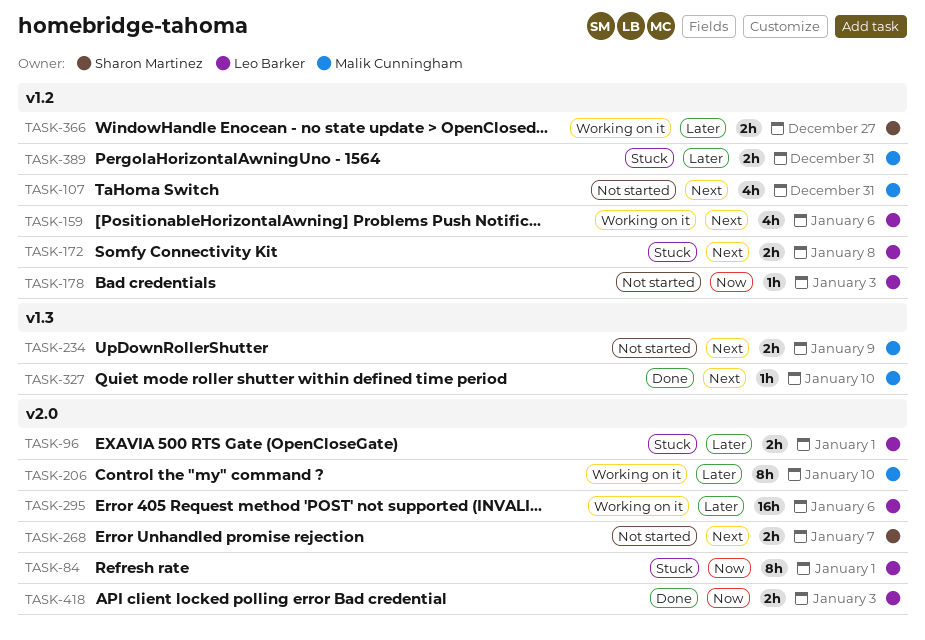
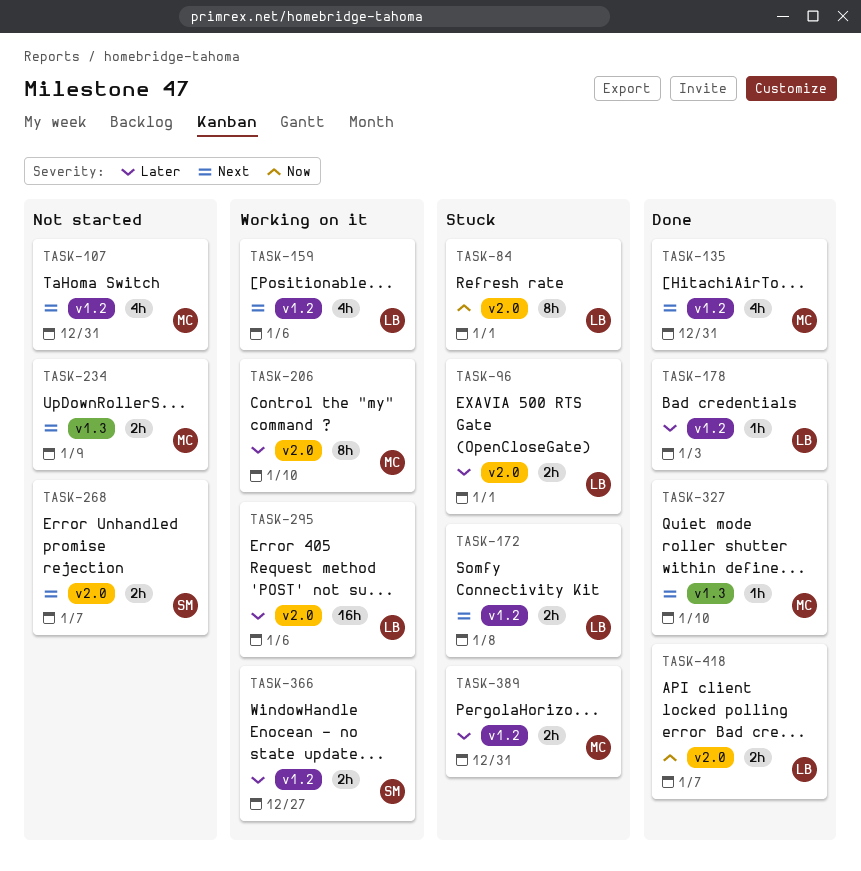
TASK-135: none -> present
TASK-178, status: Not started -> Done
TASK-178, priority: Now -> Later
TASK-418, due: Jan 3 -> Jan 7

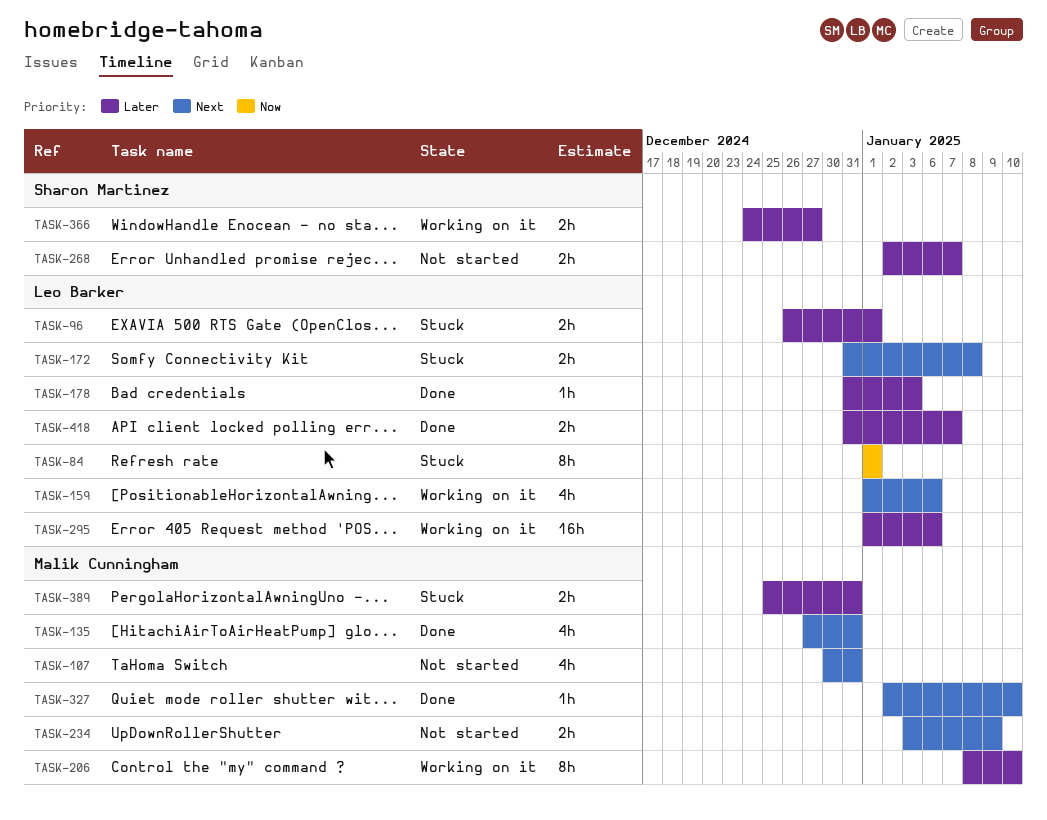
TASK-268, priority: Next -> Later
TASK-418, priority: Now -> Later

